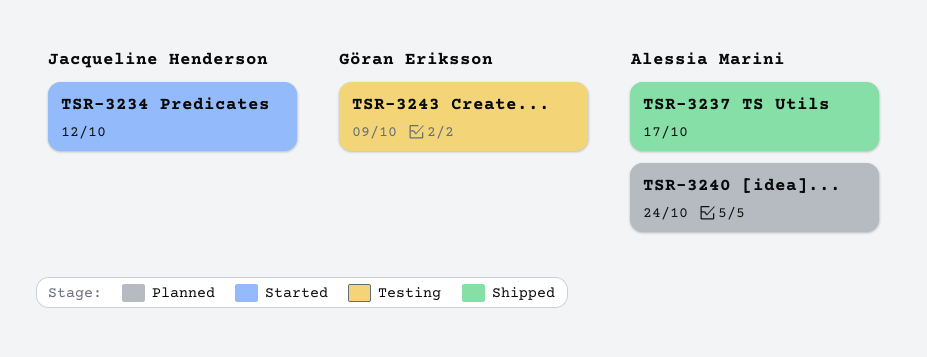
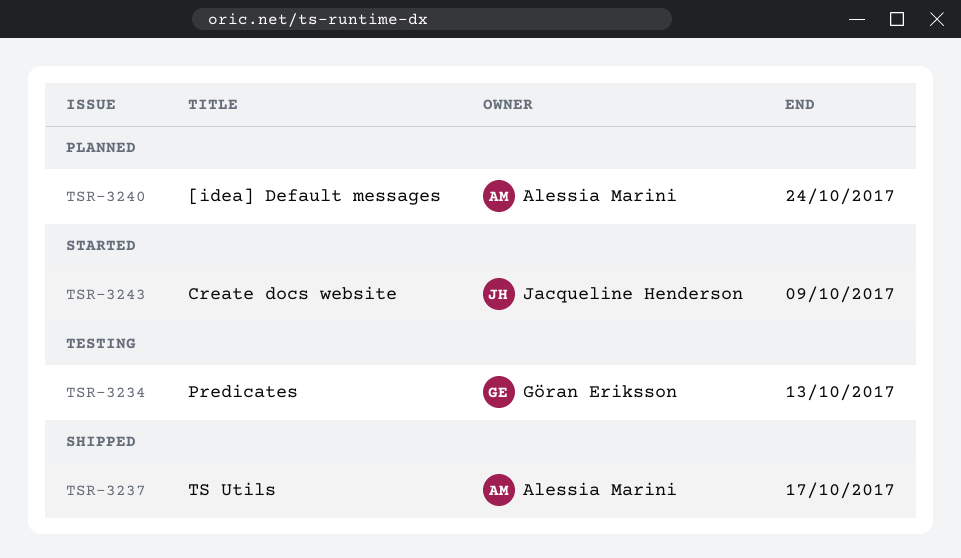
TSR-3234, status: Started -> Testing
TSR-3234, owner: Jacqueline Henderson -> Göran Eriksson
TSR-3234, due: Oct 12 -> Oct 13
TSR-3243, status: Testing -> Started
TSR-3243, owner: Göran Eriksson -> Jacqueline Henderson

